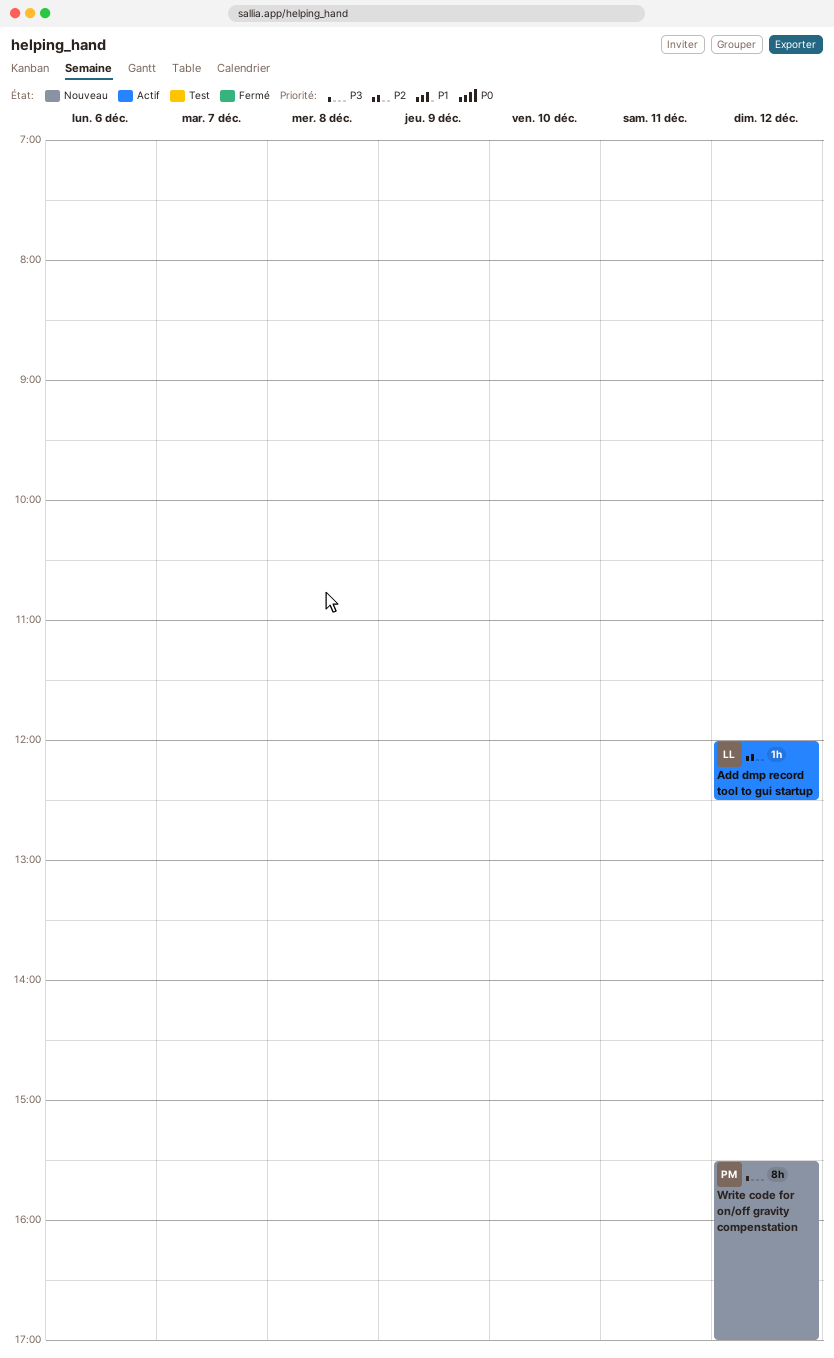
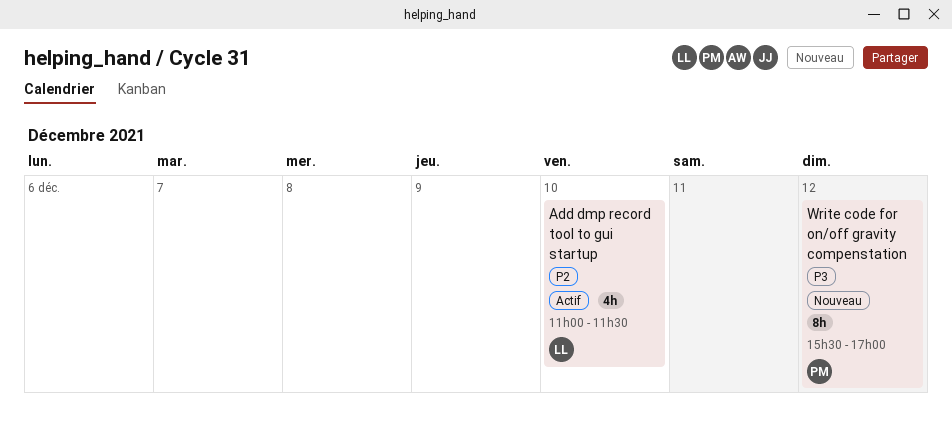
Add dmp record tool to gui startup, estimate: 1h -> 4h
Add dmp record tool to gui startup, day: Dec 12 -> Dec 10
Add dmp record tool to gui startup, begins: 12:00 -> 11:00
Add dmp record tool to gui startup, ends: 12:30 -> 11:30

